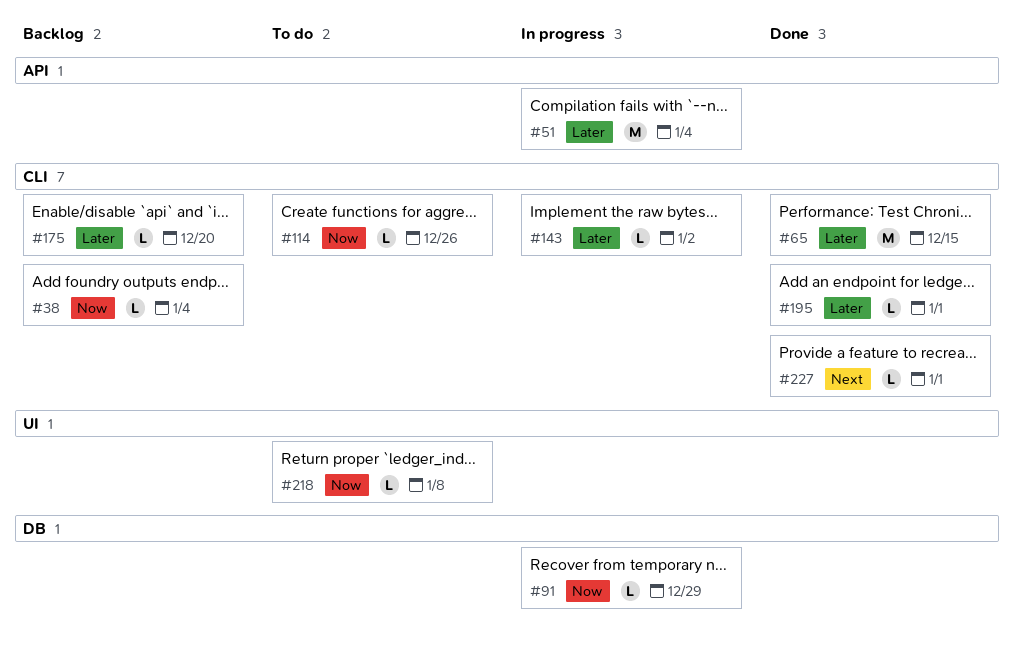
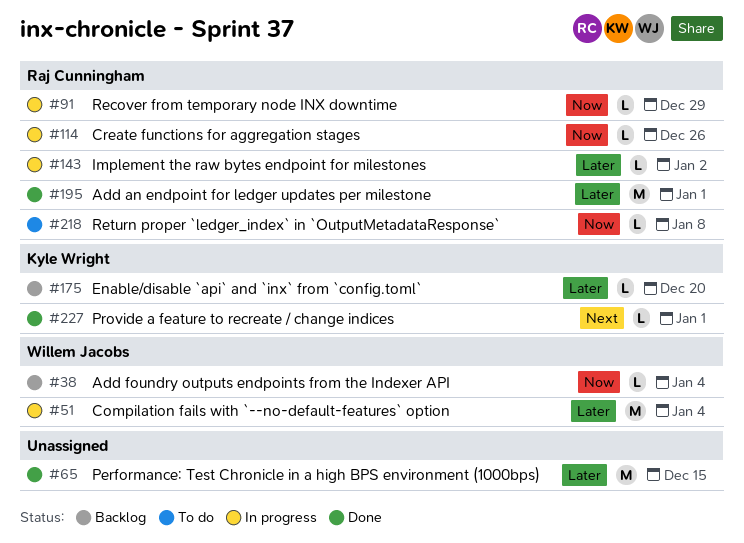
#114, status: To do -> In progress
#195, estimate: L -> M

